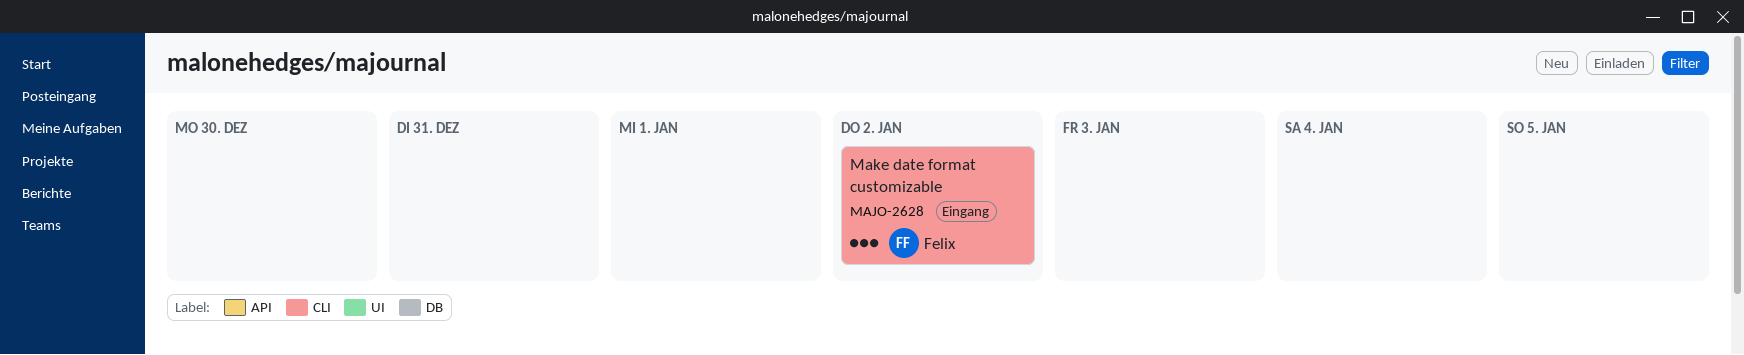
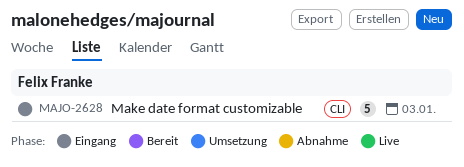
MAJO-2628, estimate: 3 -> 5
MAJO-2628, due: Jan 2 -> Jan 3

